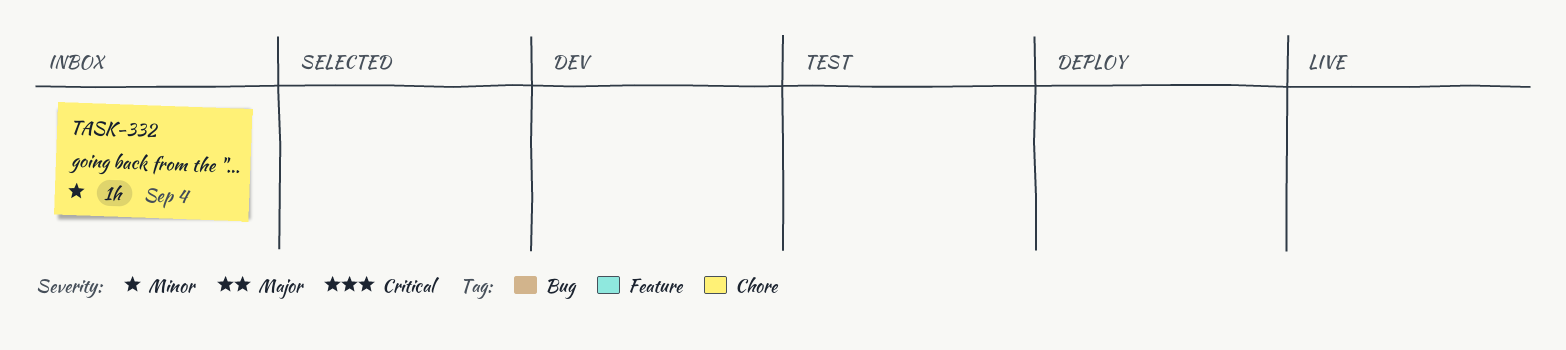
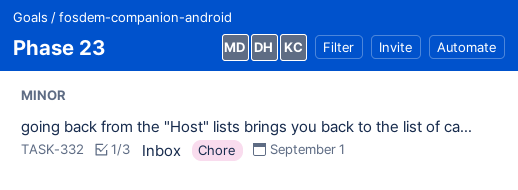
TASK-332, due: Sep 4 -> Sep 1

